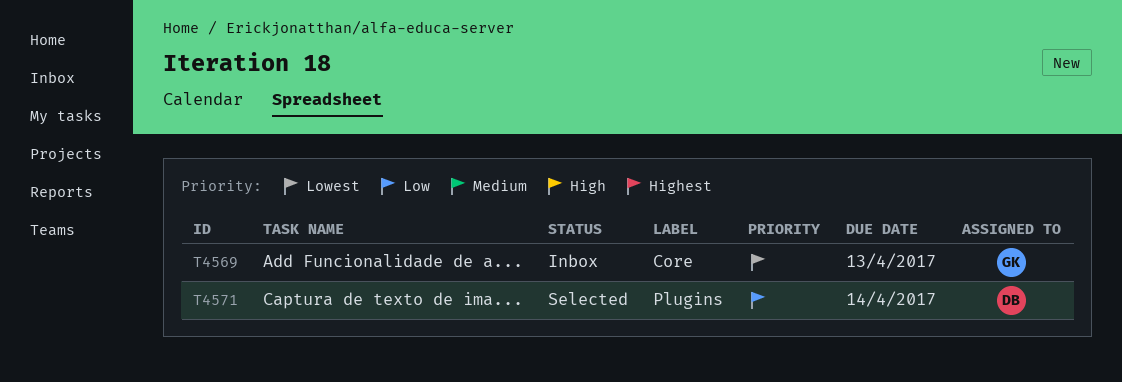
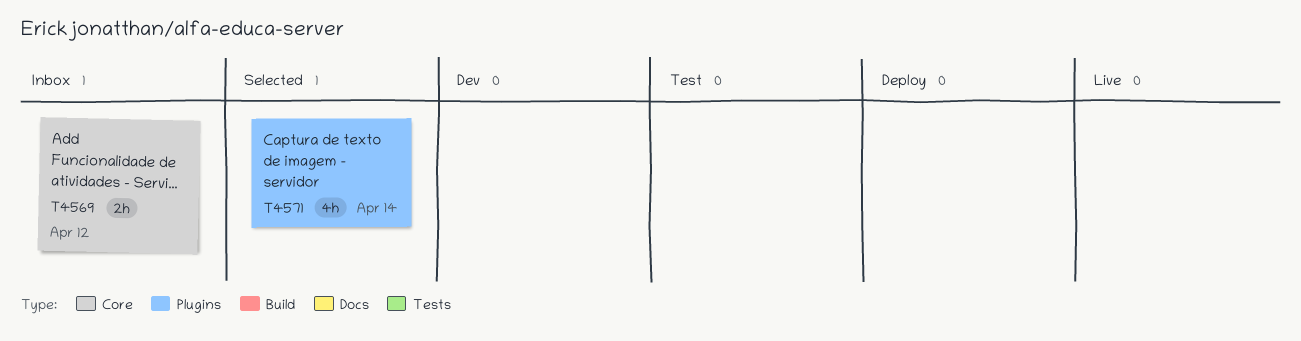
T4569, due: Apr 13 -> Apr 12

